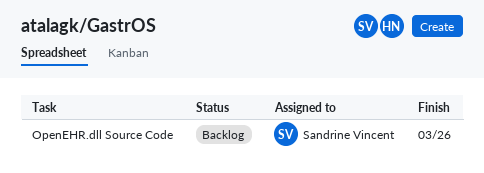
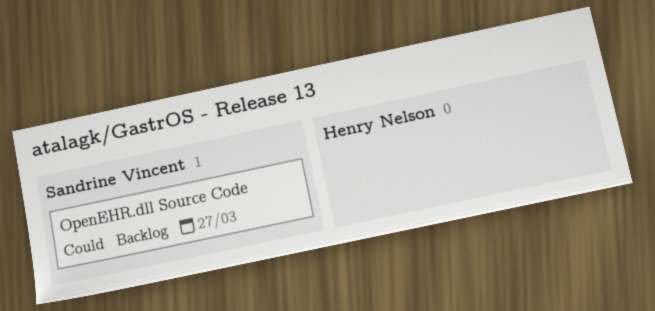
OpenEHR.dll Source Code, due: Mar 26 -> Mar 27

